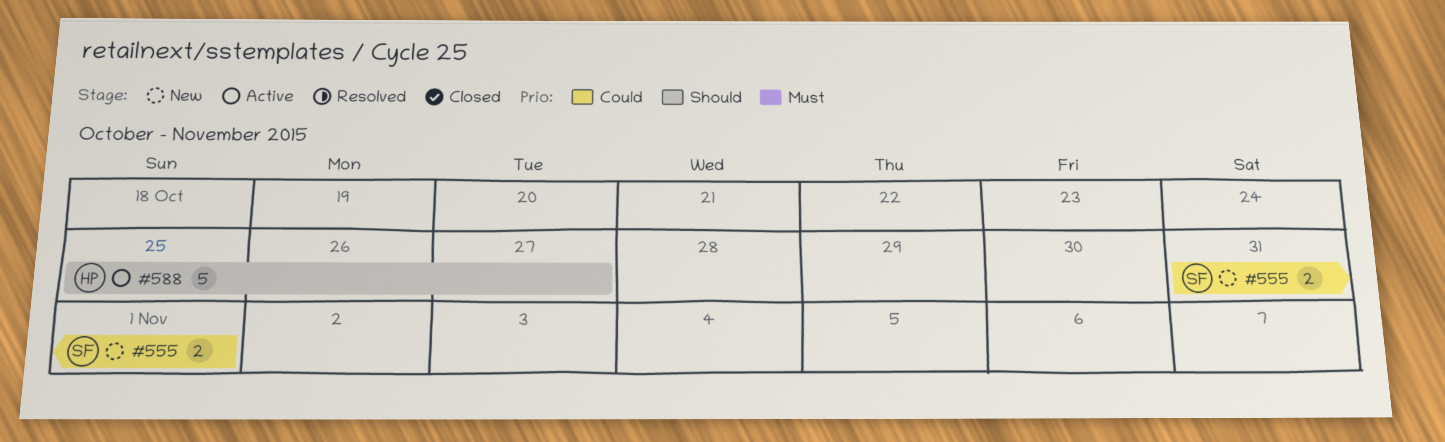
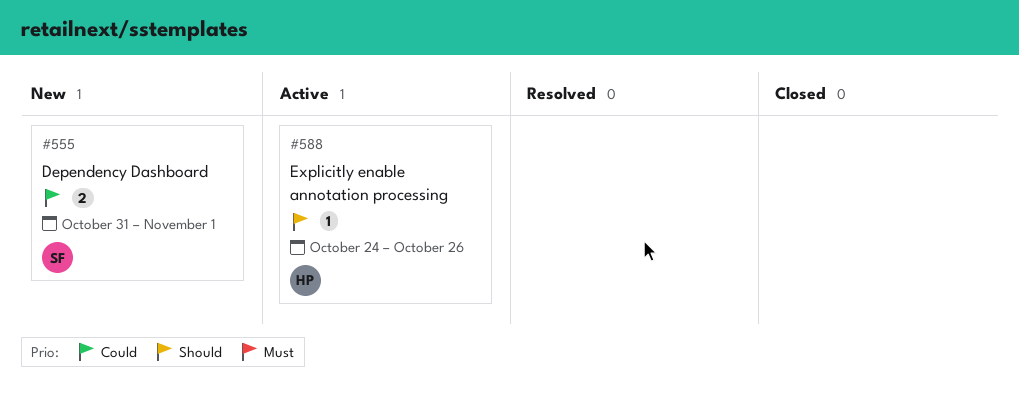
#588, estimate: 5 -> 1
#588, start: Oct 25 -> Oct 24
#588, due: Oct 27 -> Oct 26

